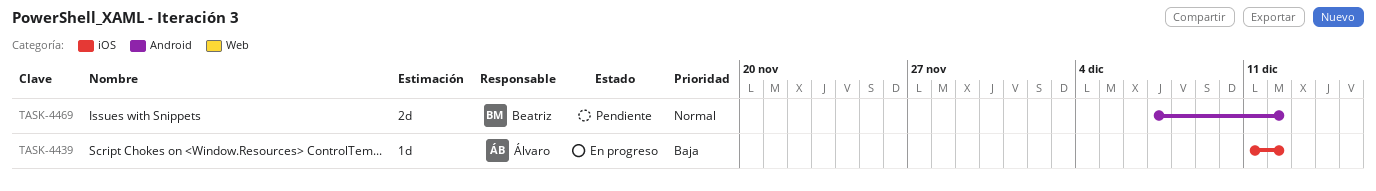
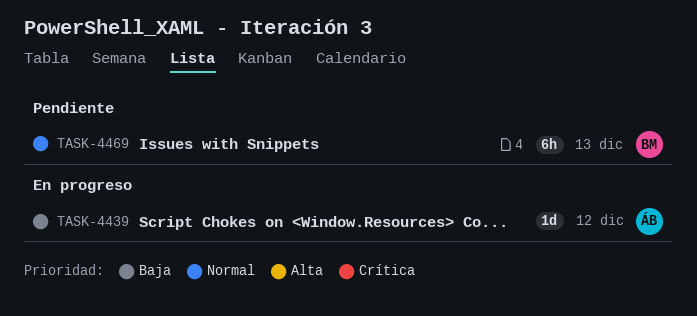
TASK-4469, estimate: 2d -> 6h
TASK-4469, due: Dec 12 -> Dec 13

